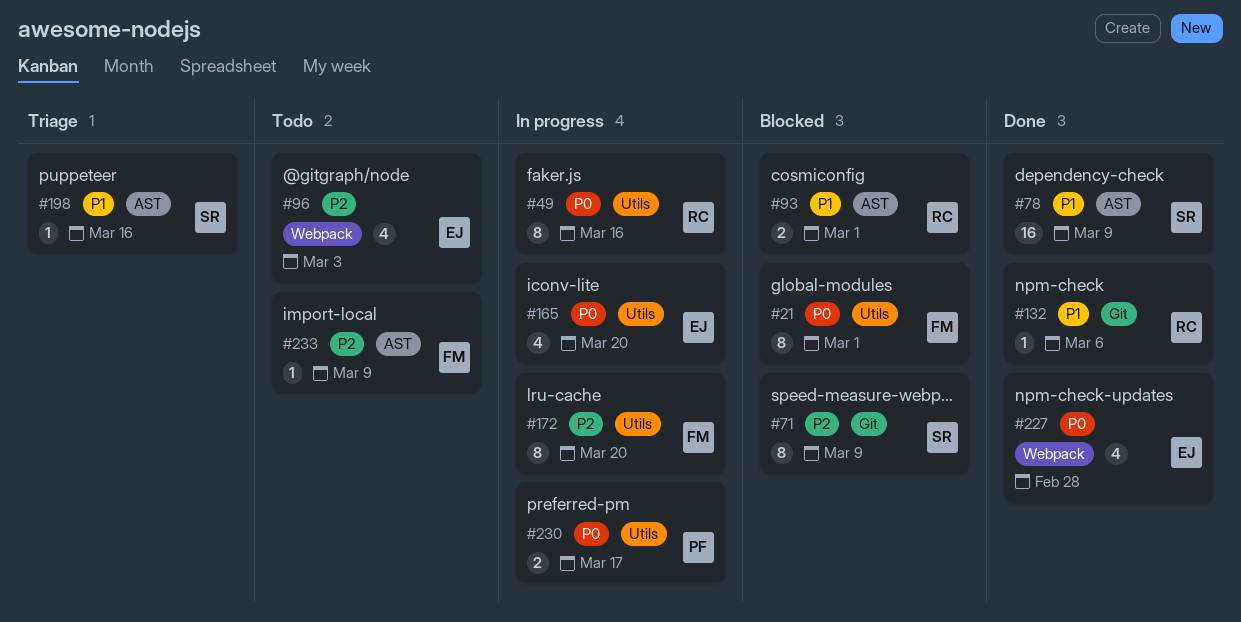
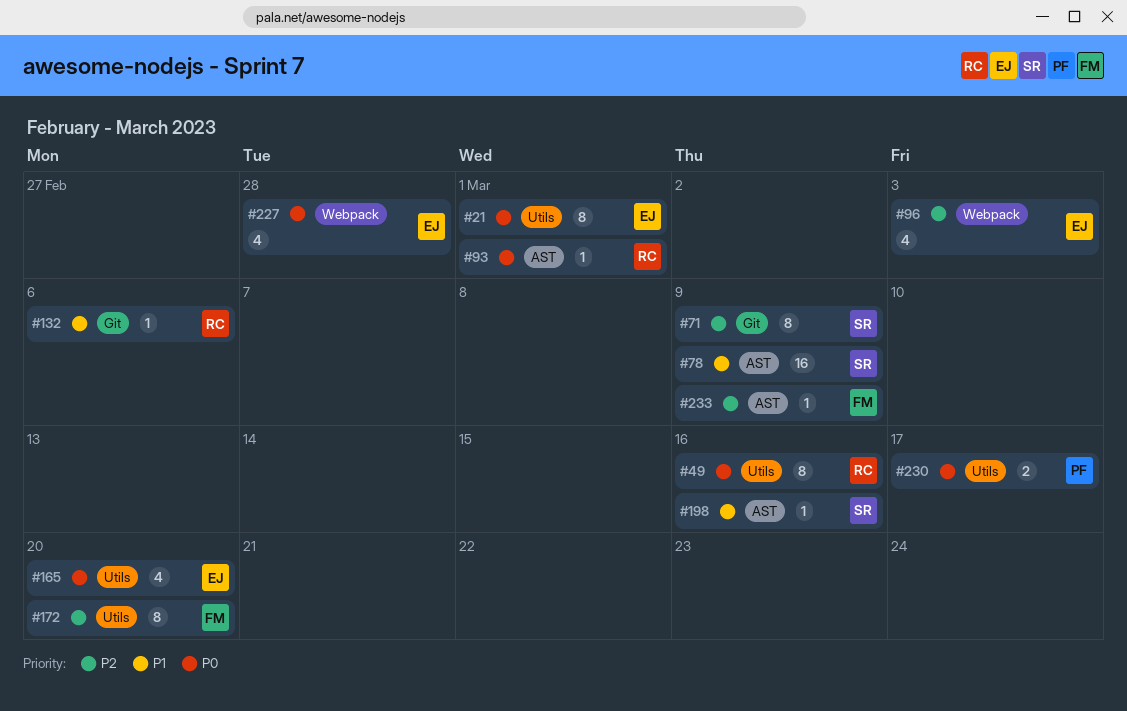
#21, owner: FM -> EJ
#93, priority: P1 -> P0
#93, estimate: 2 -> 1

